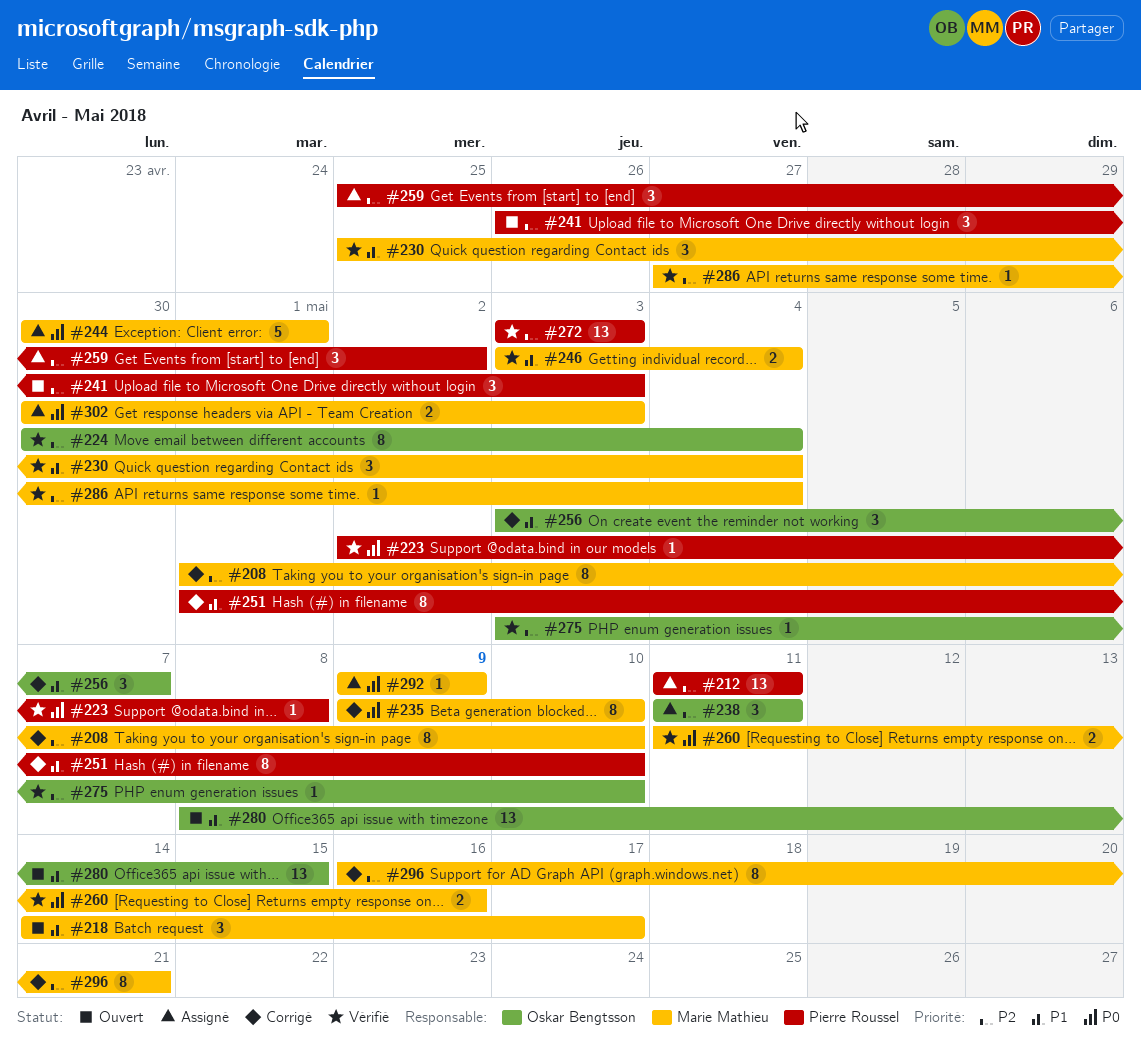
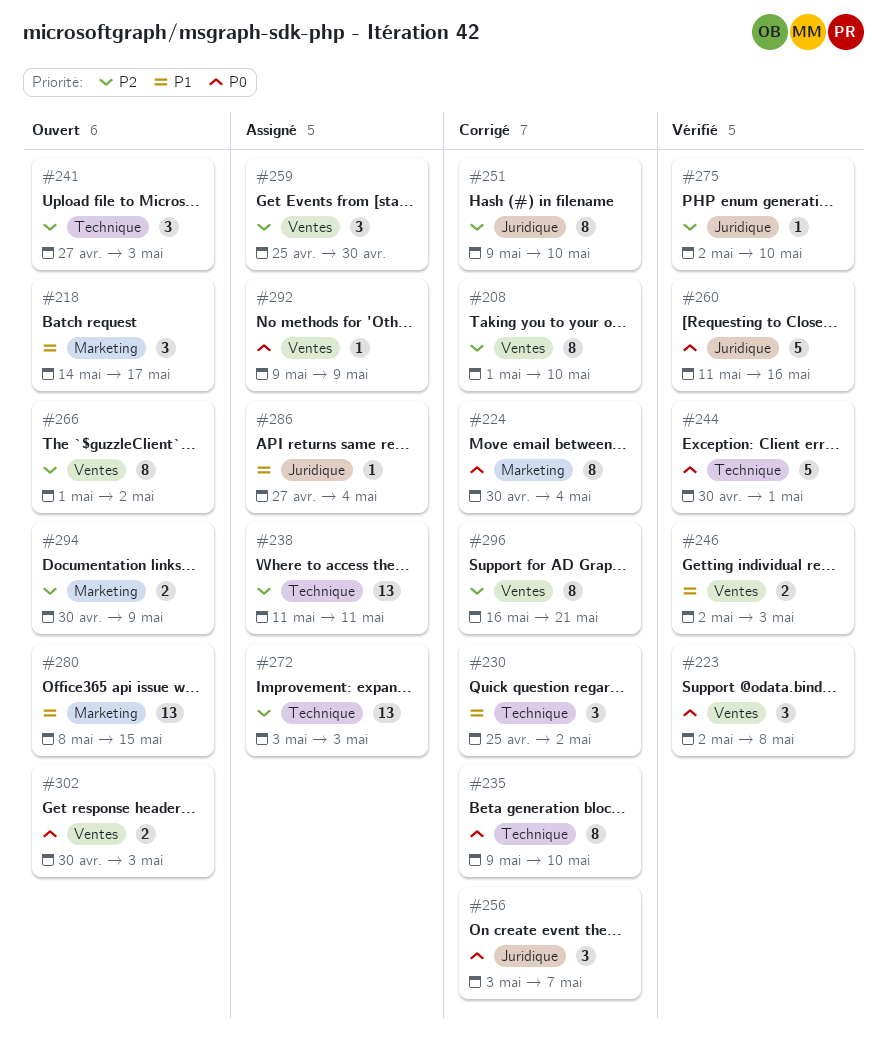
#212: present -> none
#223, estimate: 1 -> 3
#224, status: Vérifié -> Corrigé
#224, priority: P2 -> P0
#230, status: Vérifié -> Corrigé
#230, due: May 4 -> May 2
#238, estimate: 3 -> 13
#241, start: Apr 26 -> Apr 27
#244, status: Assigné -> Vérifié
#246, start: May 3 -> May 2
#246, due: May 4 -> May 3
#251, priority: P1 -> P2
#251, start: May 1 -> May 9
#256, priority: P1 -> P0
#259, due: May 2 -> Apr 30
#260, estimate: 2 -> 5
#266: none -> present
#272, status: Vérifié -> Assigné
#275, start: May 3 -> May 2
#286, status: Vérifié -> Assigné
#286, priority: P2 -> P1
#294: none -> present
#302, status: Assigné -> Ouvert

